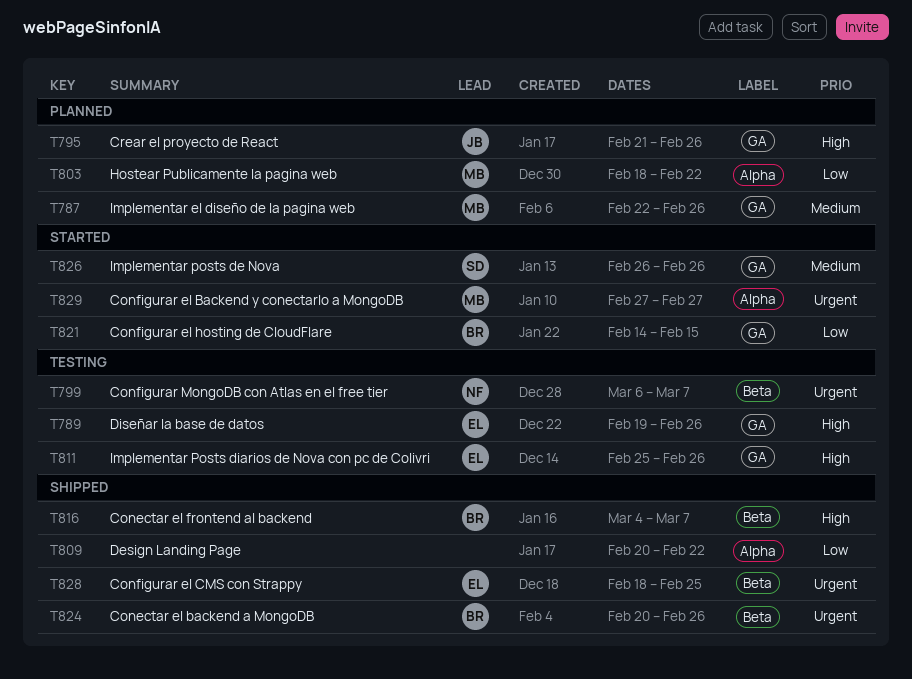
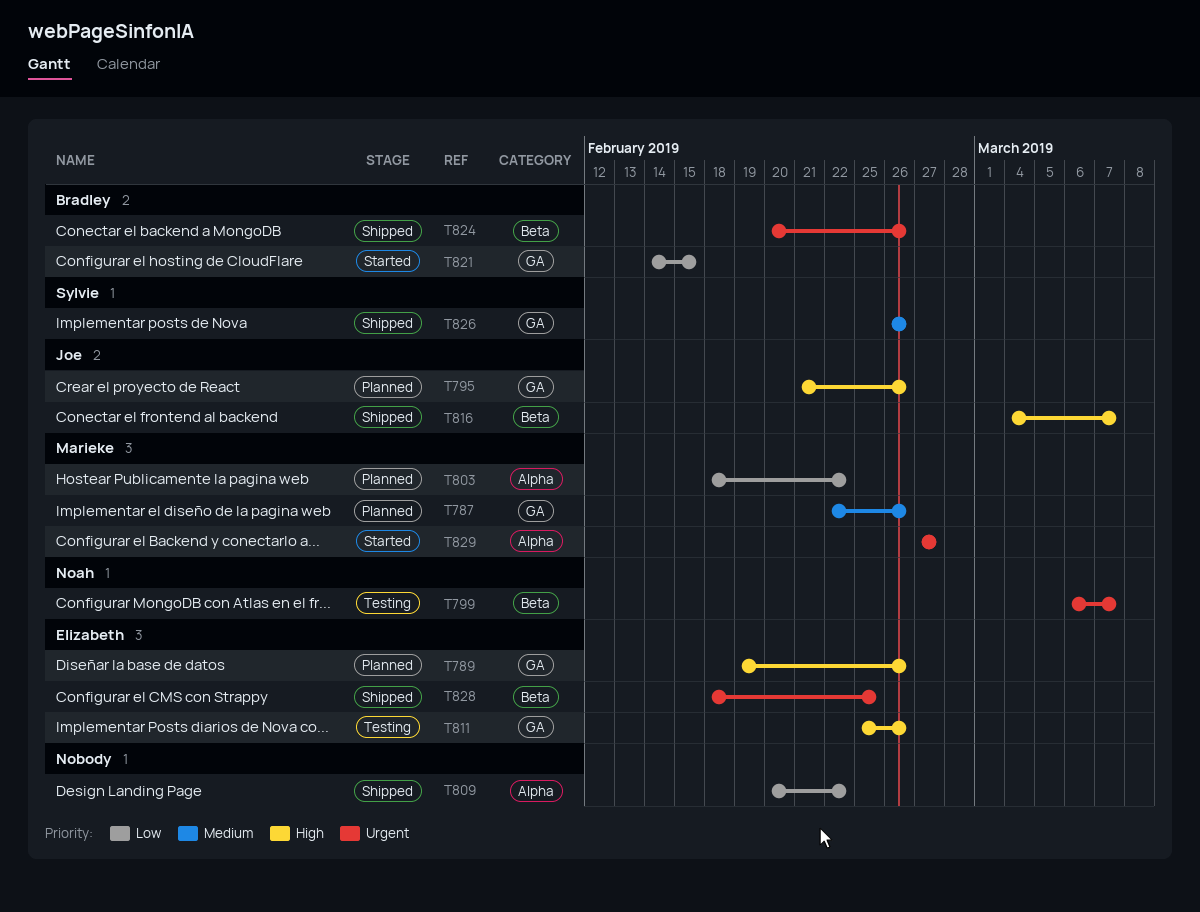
T789, status: Testing -> Planned
T816, owner: Bradley -> Joe
T826, status: Started -> Shipped

